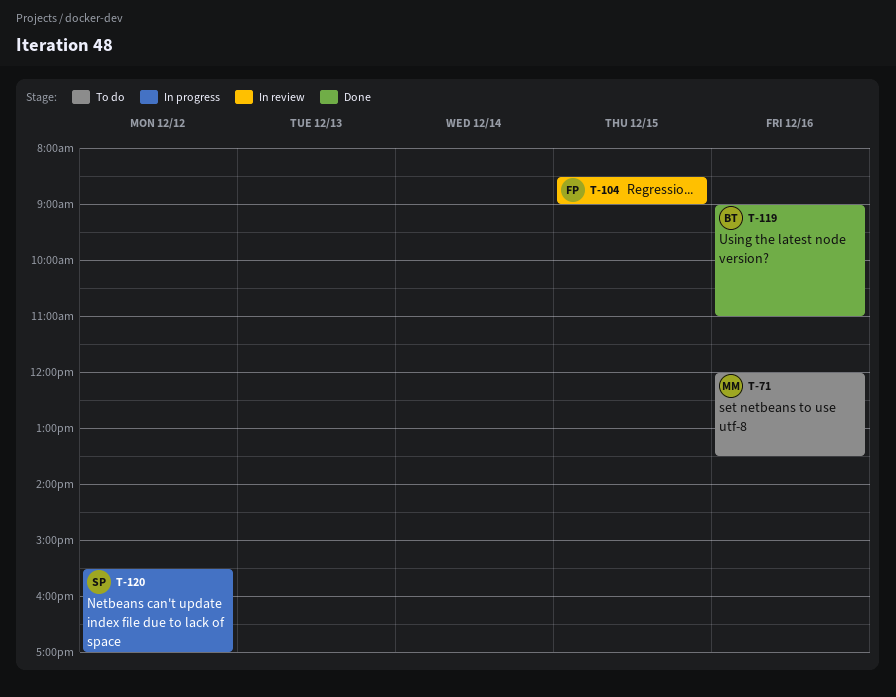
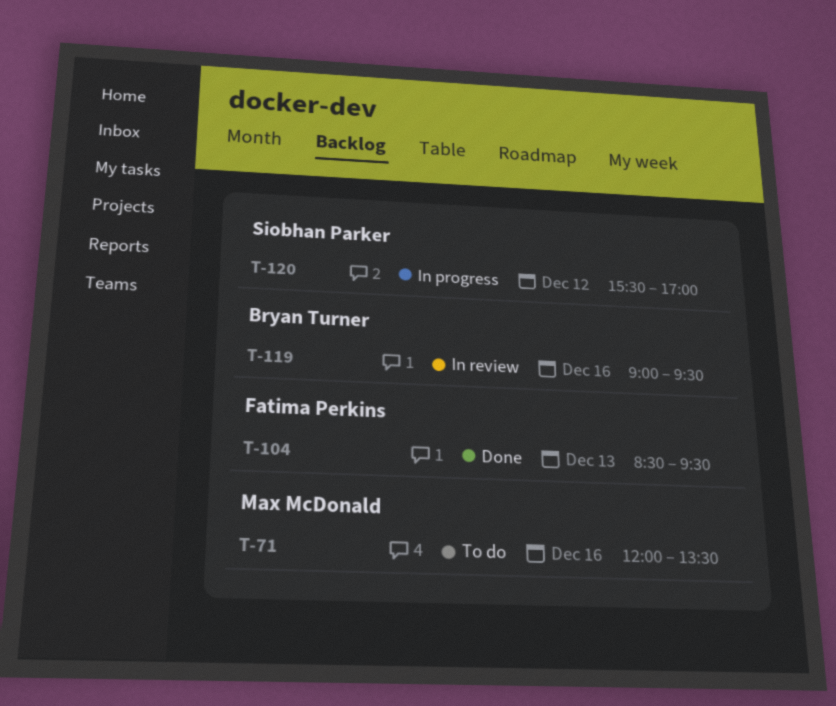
T-104, status: In review -> Done
T-104, day: Dec 15 -> Dec 13
T-104, ends: 09:00 -> 09:30
T-119, status: Done -> In review
T-119, ends: 11:00 -> 09:30

